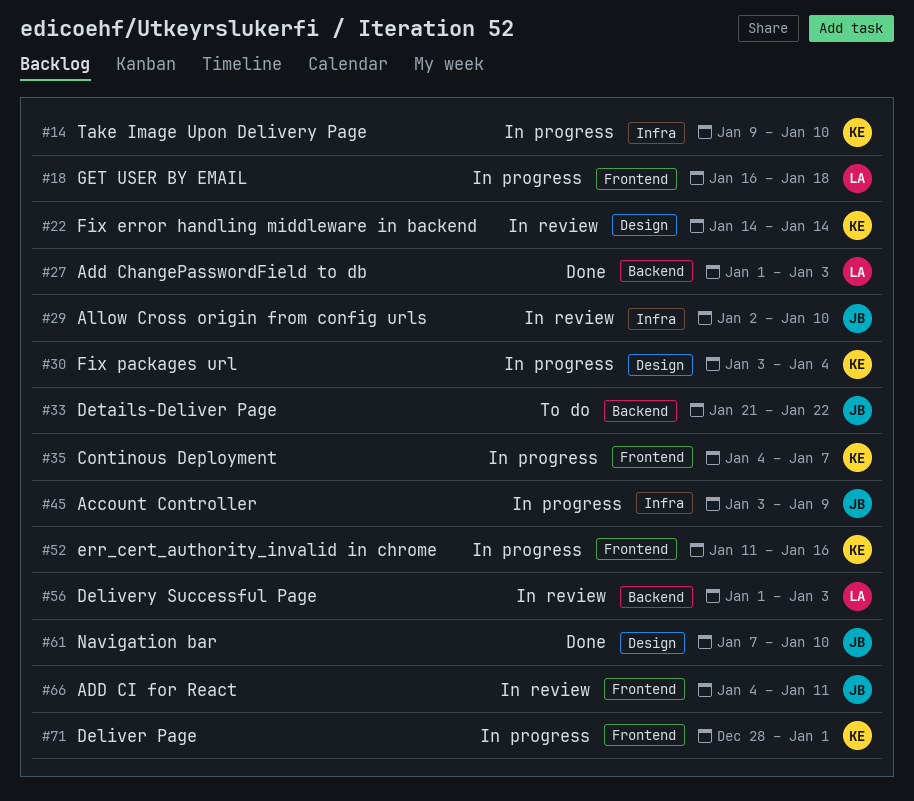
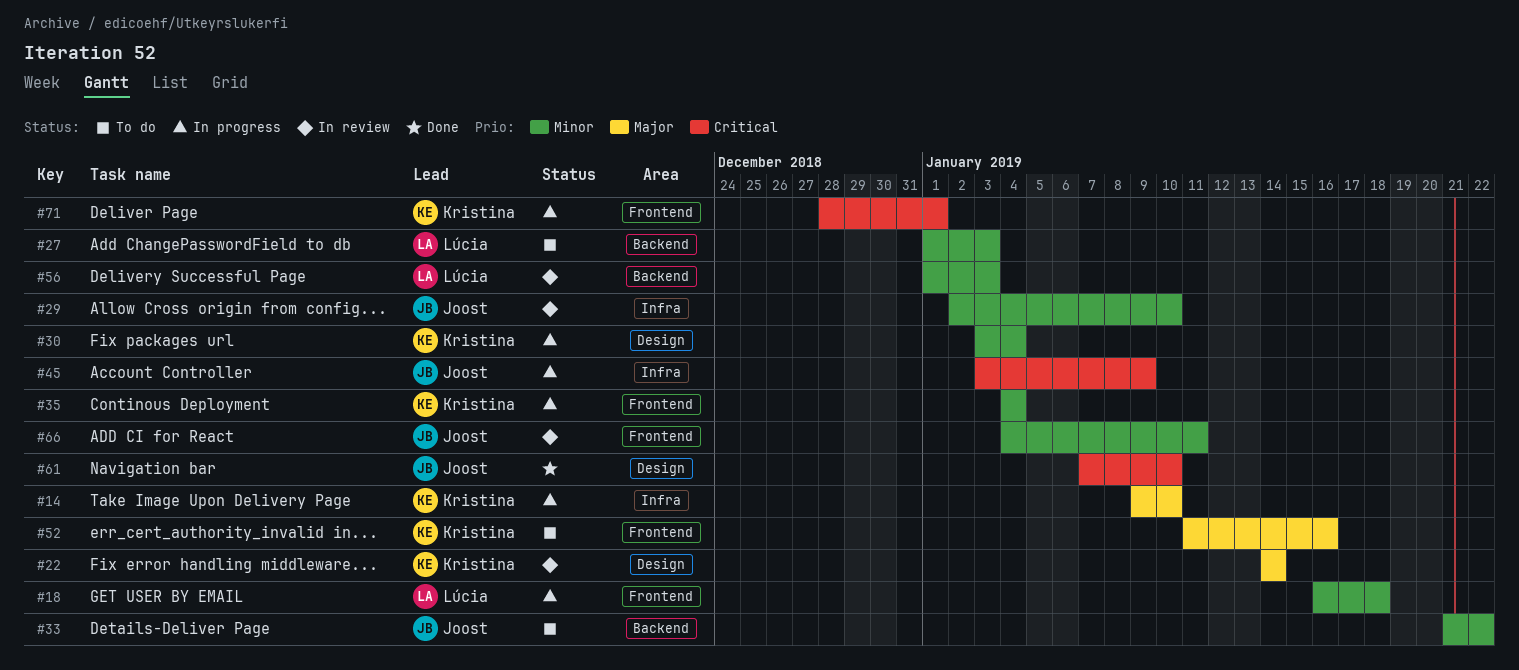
#27, status: Done -> To do
#35, due: Jan 7 -> Jan 4
#52, status: In progress -> To do

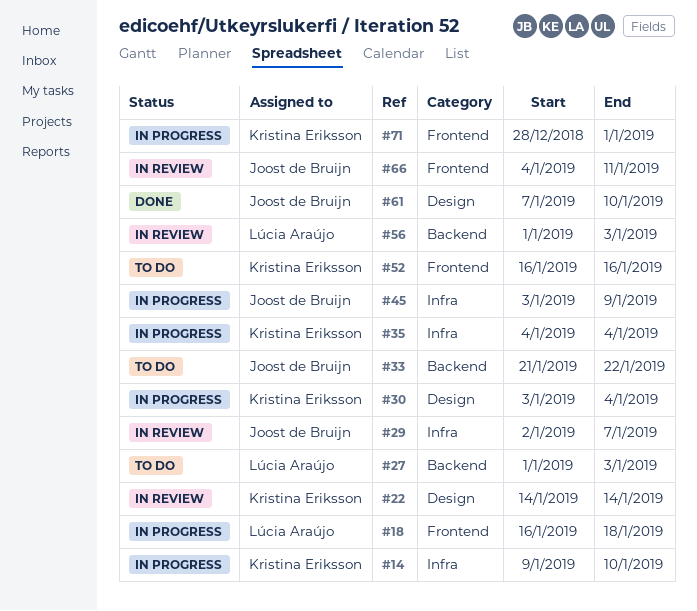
#29, due: Jan 10 -> Jan 7
#35, label: Frontend -> Infra
#52, start: Jan 11 -> Jan 16

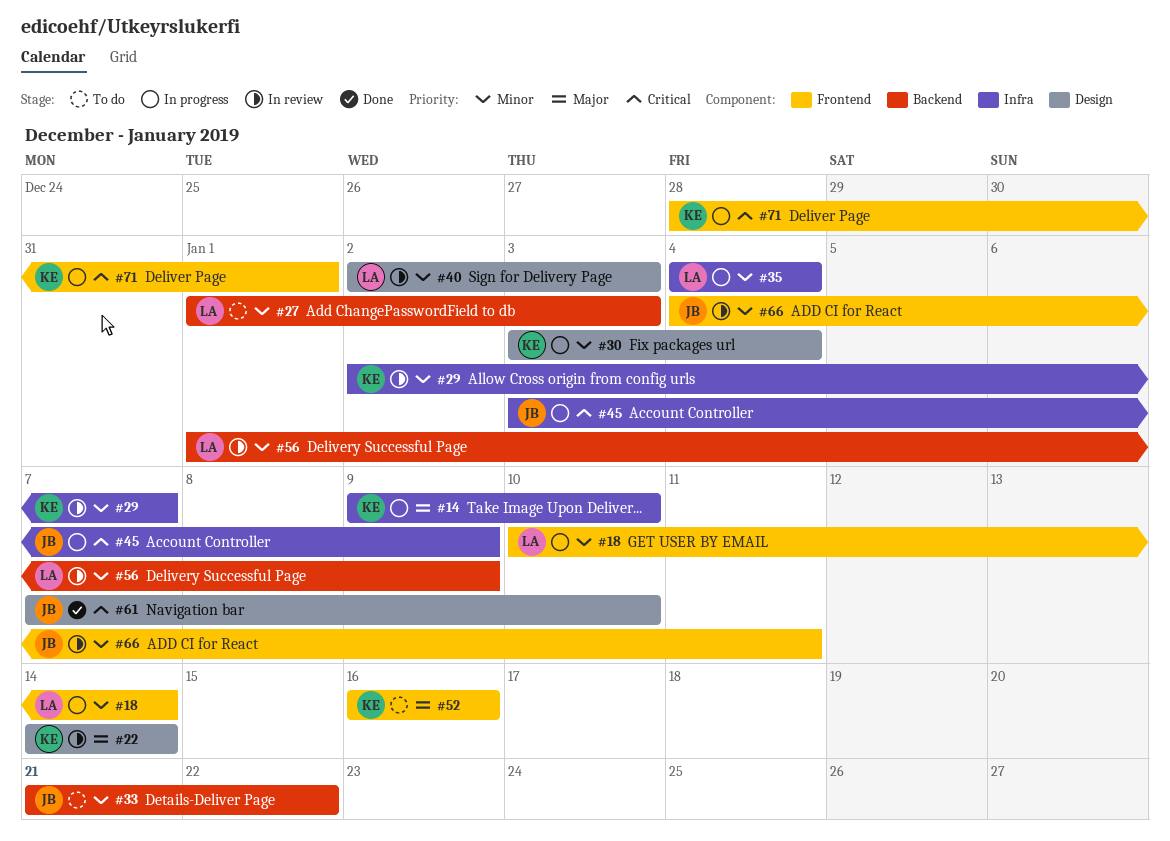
#18, start: Jan 16 -> Jan 10
#18, due: Jan 18 -> Jan 14
#29, owner: Joost de Bruijn -> Kristina Eriksson
#35, owner: Kristina Eriksson -> Lúcia Araújo
#40: none -> present
#56, due: Jan 3 -> Jan 9

